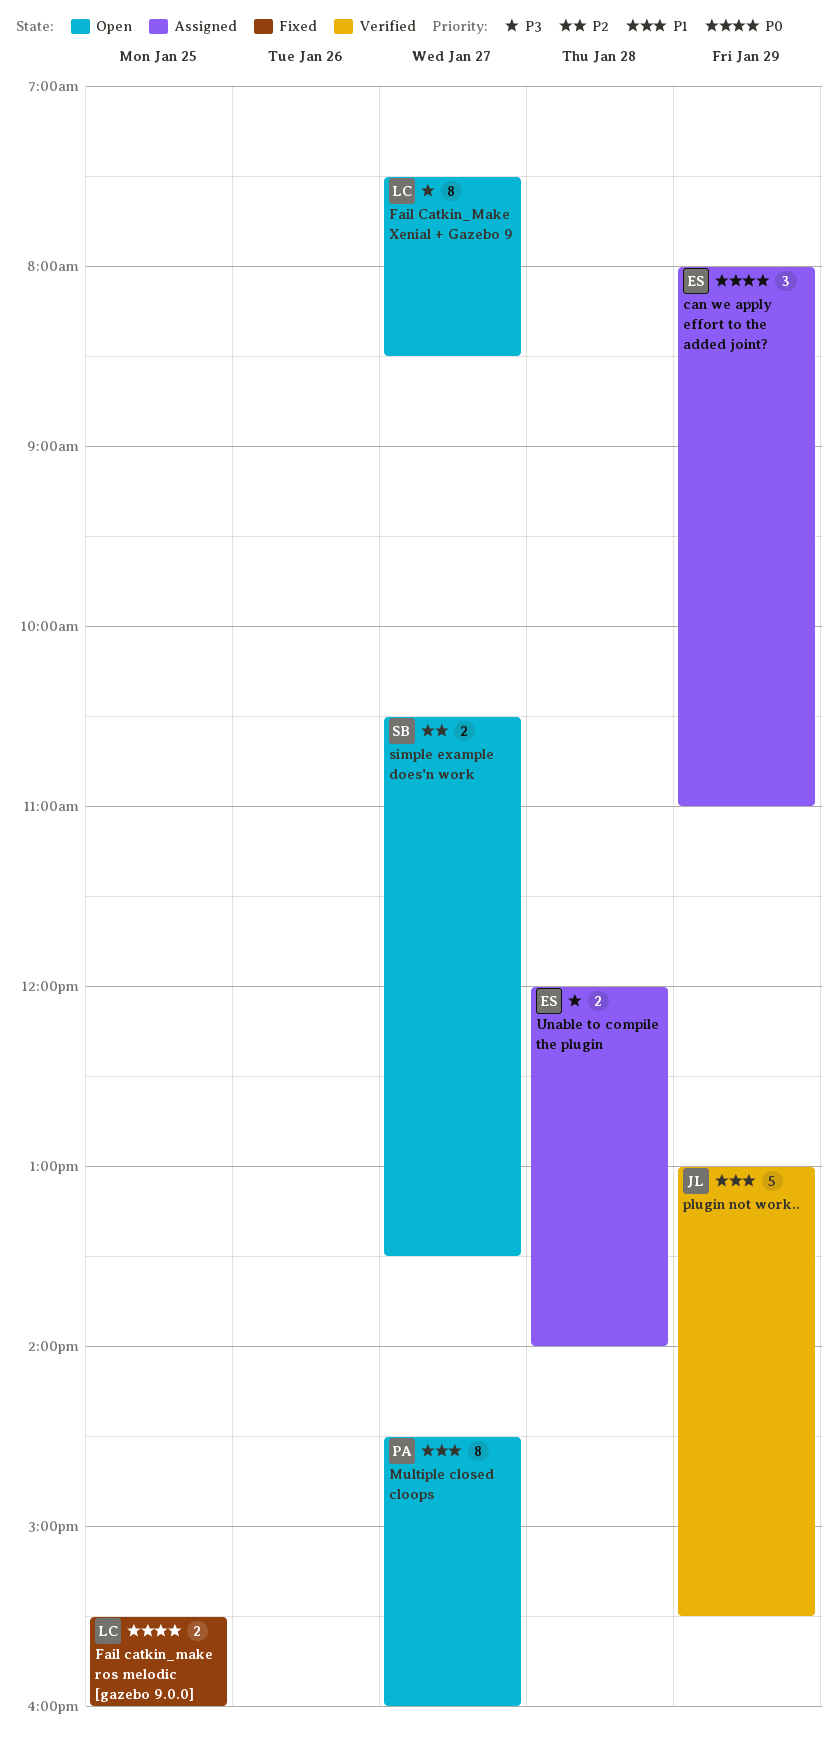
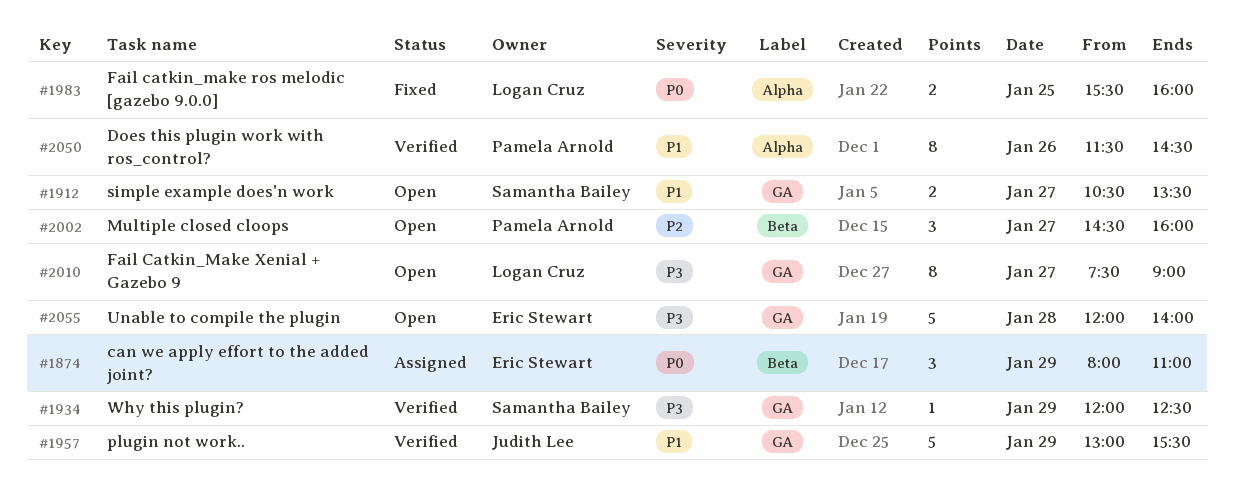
Does this plugin work with ros_control?: none -> present
Fail Catkin_Make Xenial + Gazebo 9, ends: 08:30 -> 09:00
Multiple closed cloops, priority: P1 -> P2
Multiple closed cloops, estimate: 8 -> 3
simple example does'n work, priority: P2 -> P1
Unable to compile the plugin, status: Assigned -> Open
Unable to compile the plugin, estimate: 2 -> 5
Why this plugin?: none -> present

